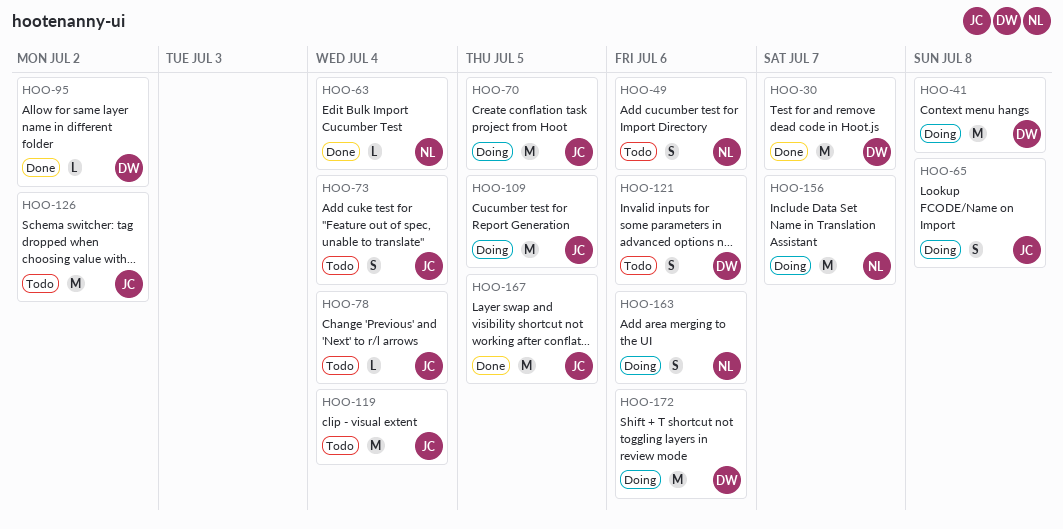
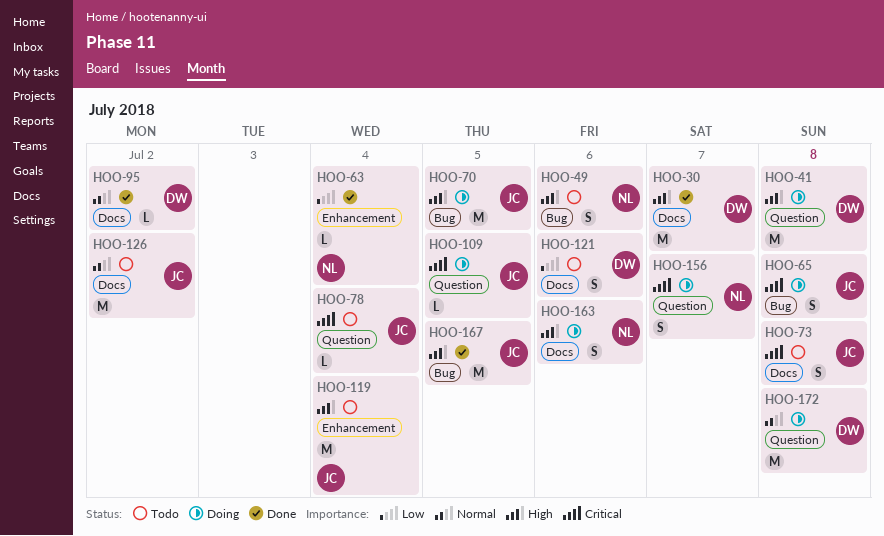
HOO-73, due: Jul 4 -> Jul 8
HOO-109, estimate: M -> L
HOO-156, estimate: M -> S
HOO-172, due: Jul 6 -> Jul 8

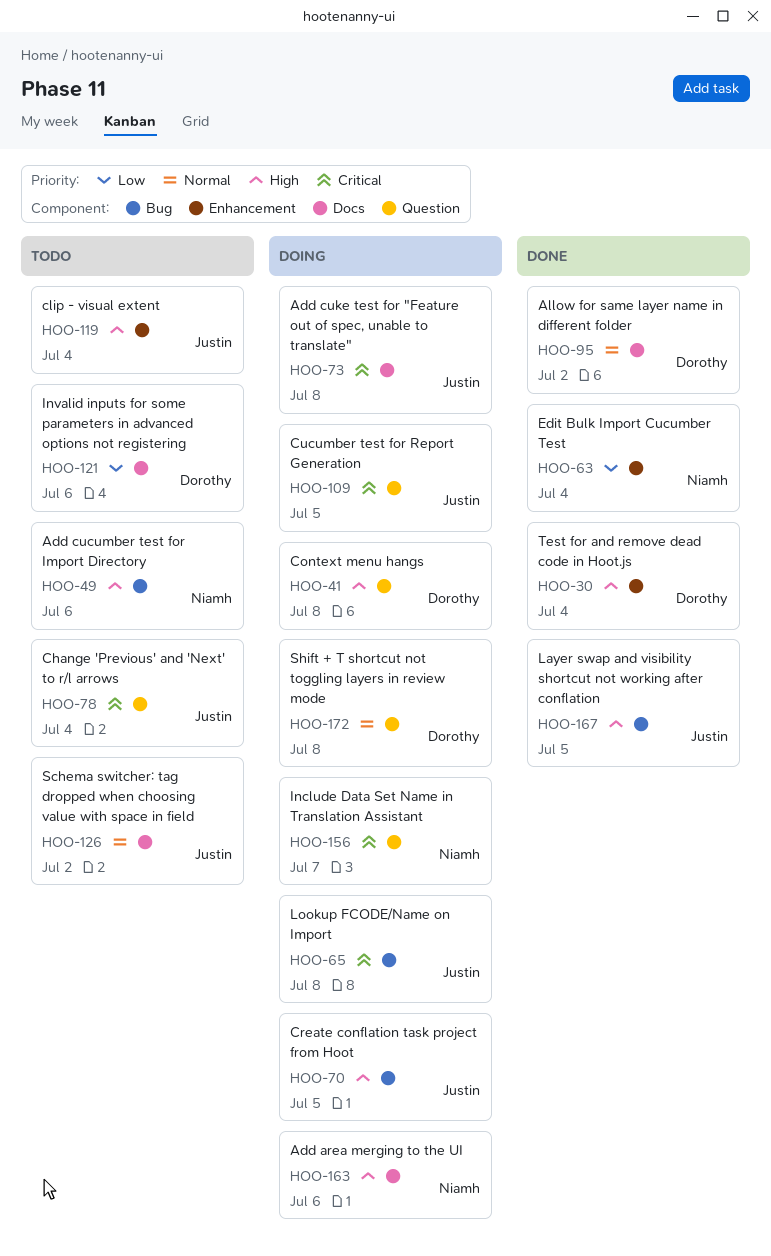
HOO-30, label: Docs -> Enhancement
HOO-30, due: Jul 7 -> Jul 4
HOO-73, status: Todo -> Doing

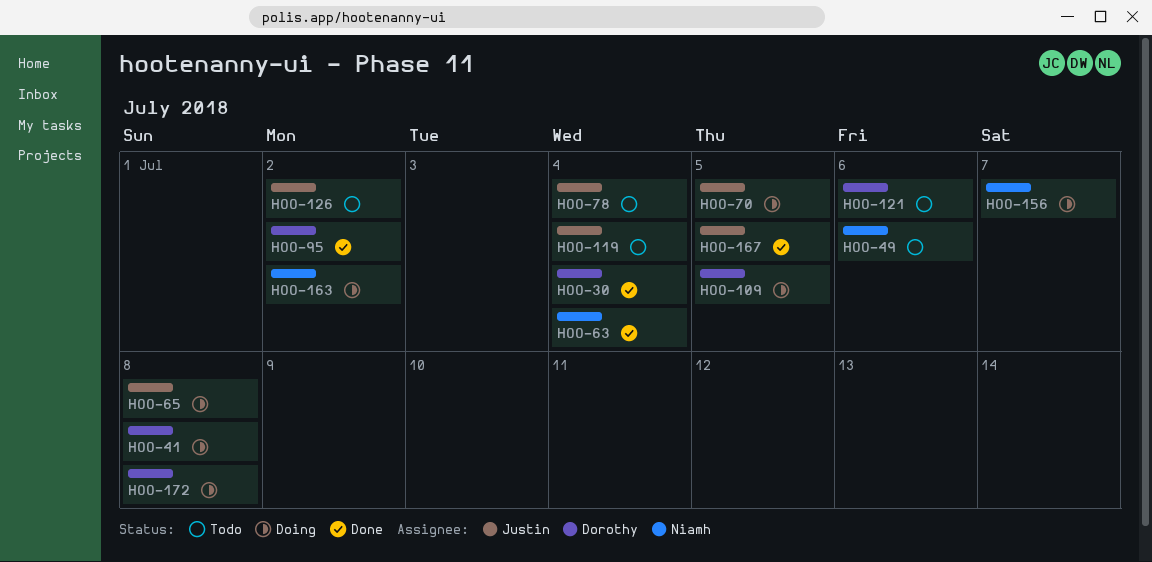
HOO-73: present -> none
HOO-109, owner: Justin -> Dorothy
HOO-163, due: Jul 6 -> Jul 2

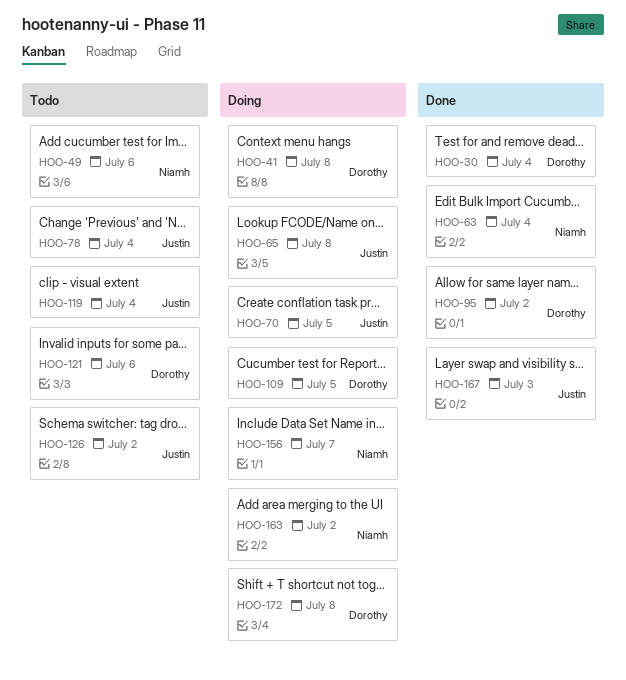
HOO-167, due: Jul 5 -> Jul 3

